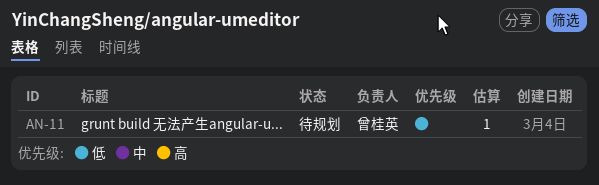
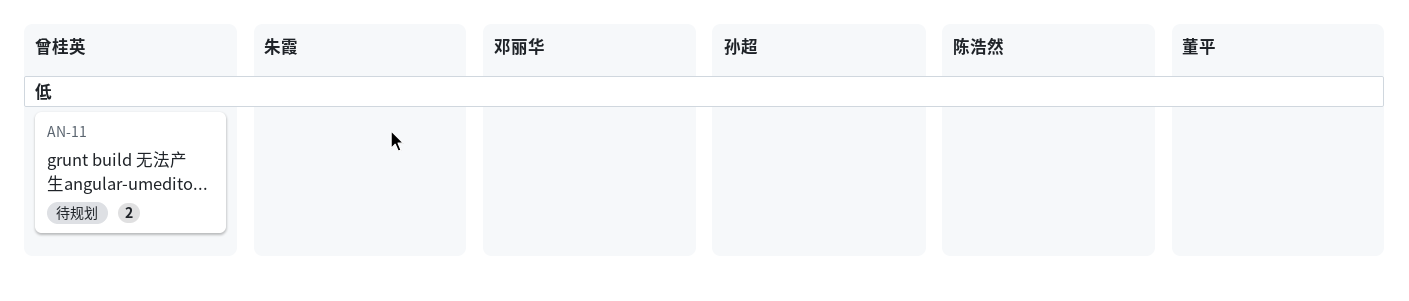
AN-11, estimate: 1 -> 2

